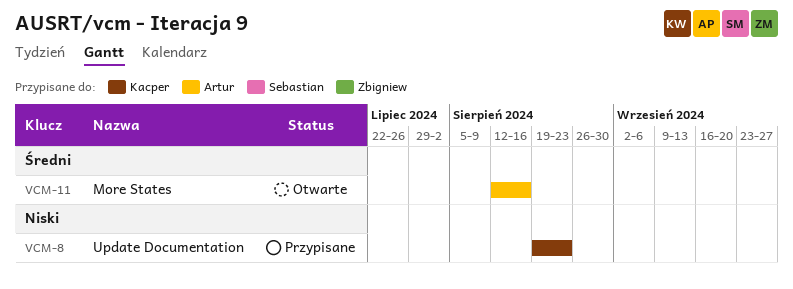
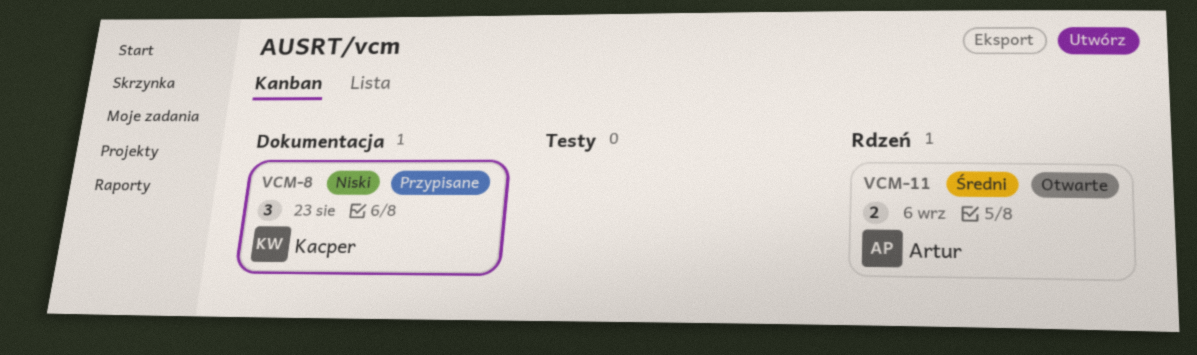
VCM-11, due: Aug 16 -> Sep 6

